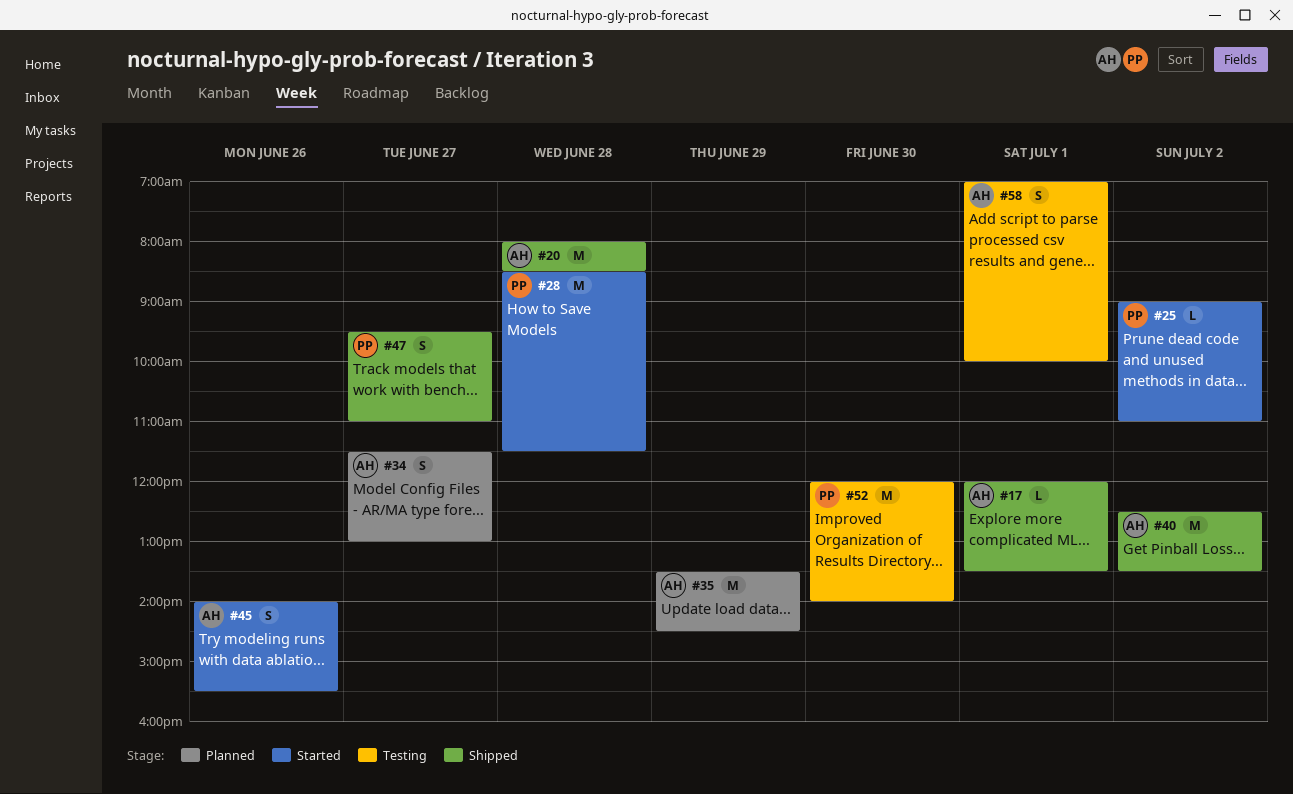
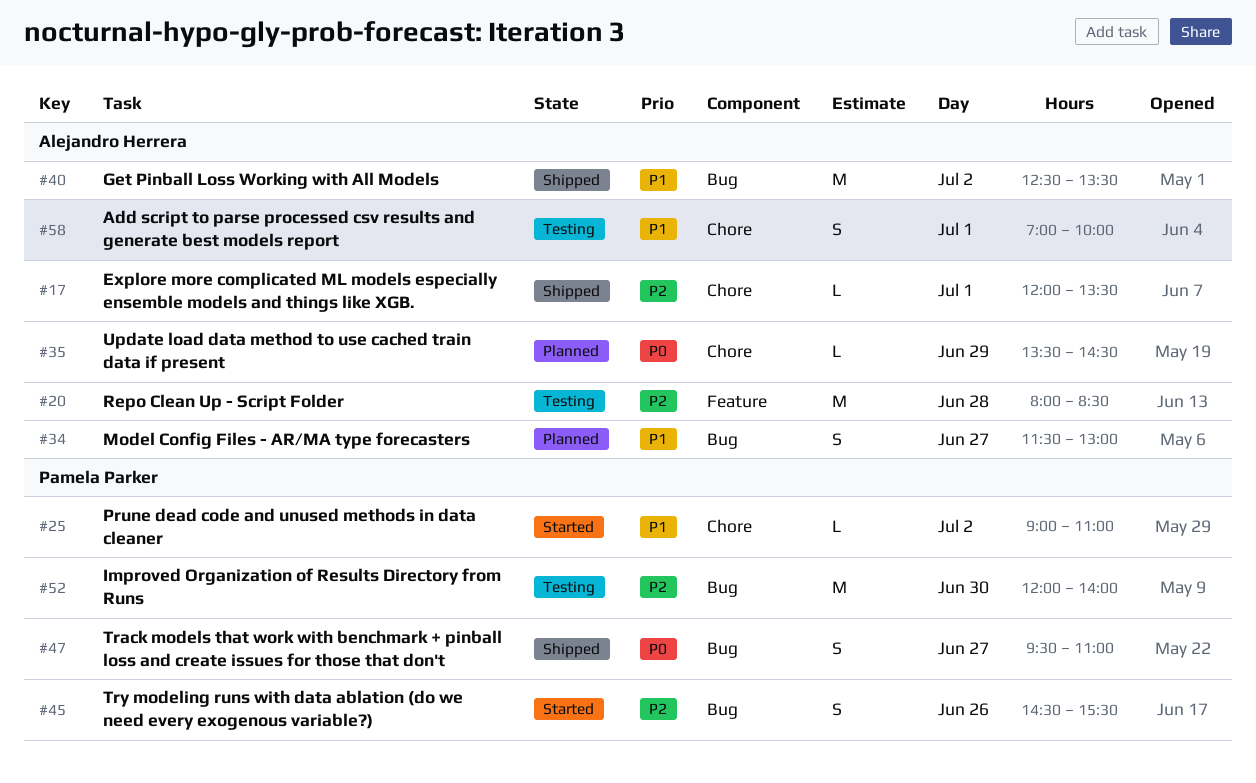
#20, status: Shipped -> Testing
#28: present -> none
#35, estimate: M -> L
#45, owner: Alejandro Herrera -> Pamela Parker
#45, begins: 14:00 -> 14:30

